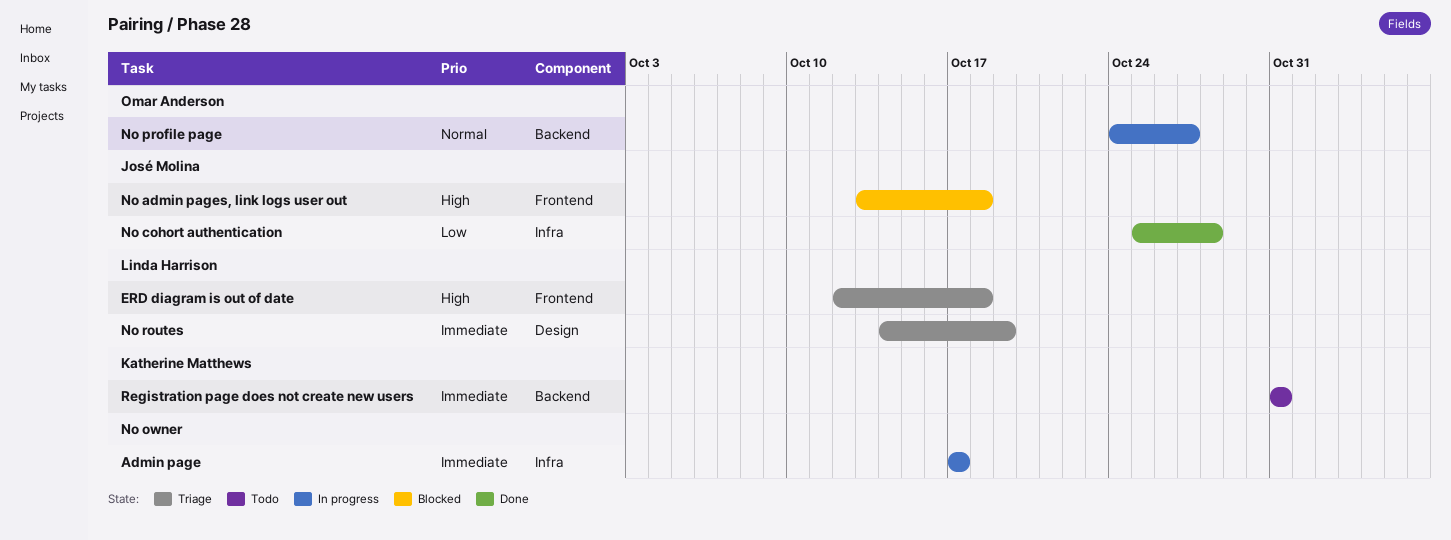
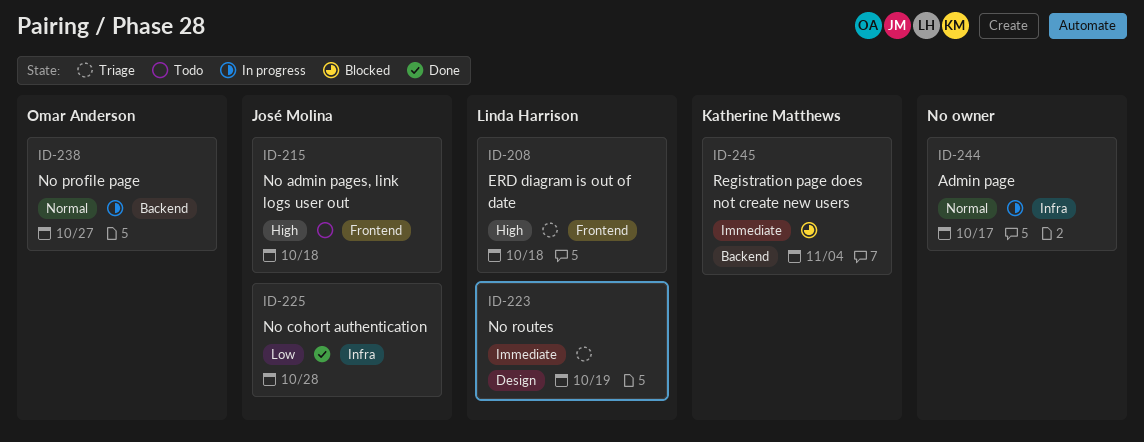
Admin page, priority: Immediate -> Normal
No admin pages, link logs user out, status: Blocked -> Todo
Registration page does not create new users, status: Todo -> Blocked
Registration page does not create new users, due: Oct 31 -> Nov 4

